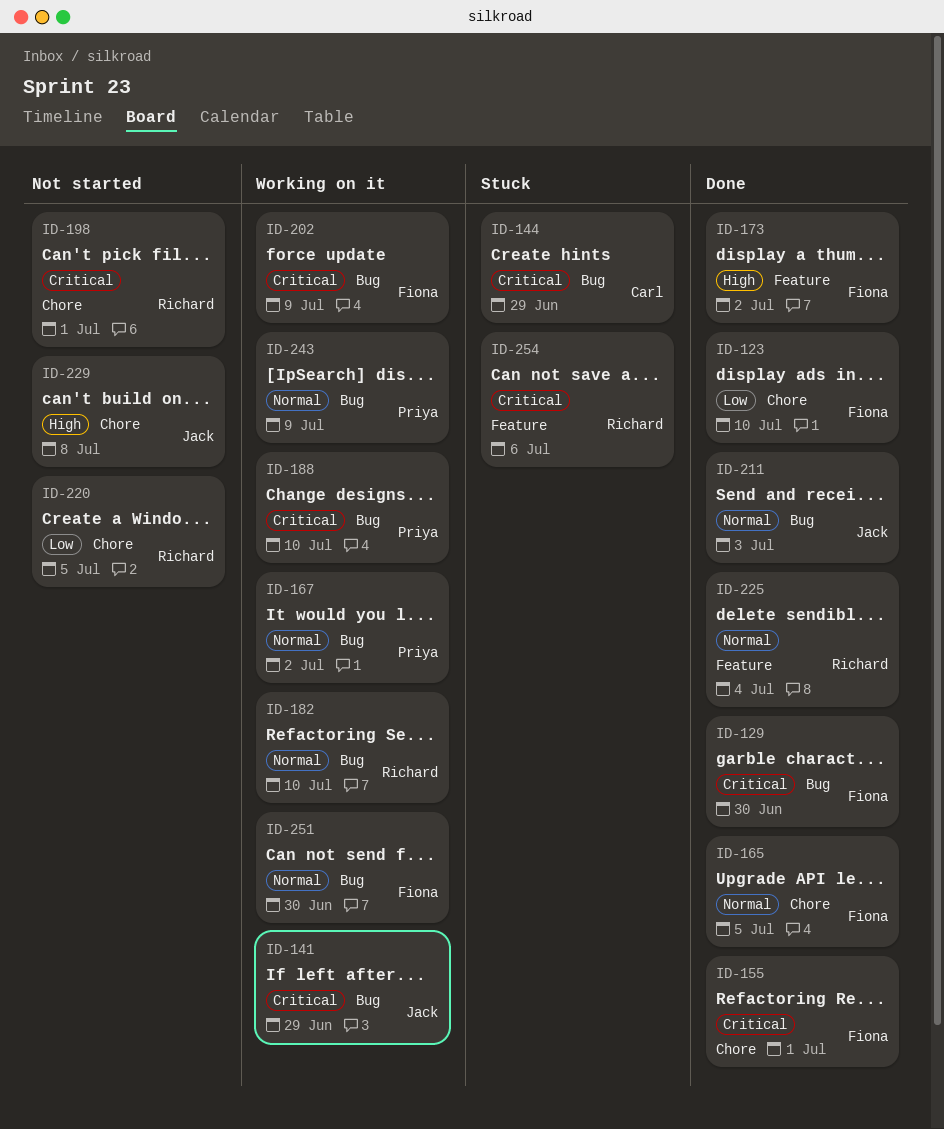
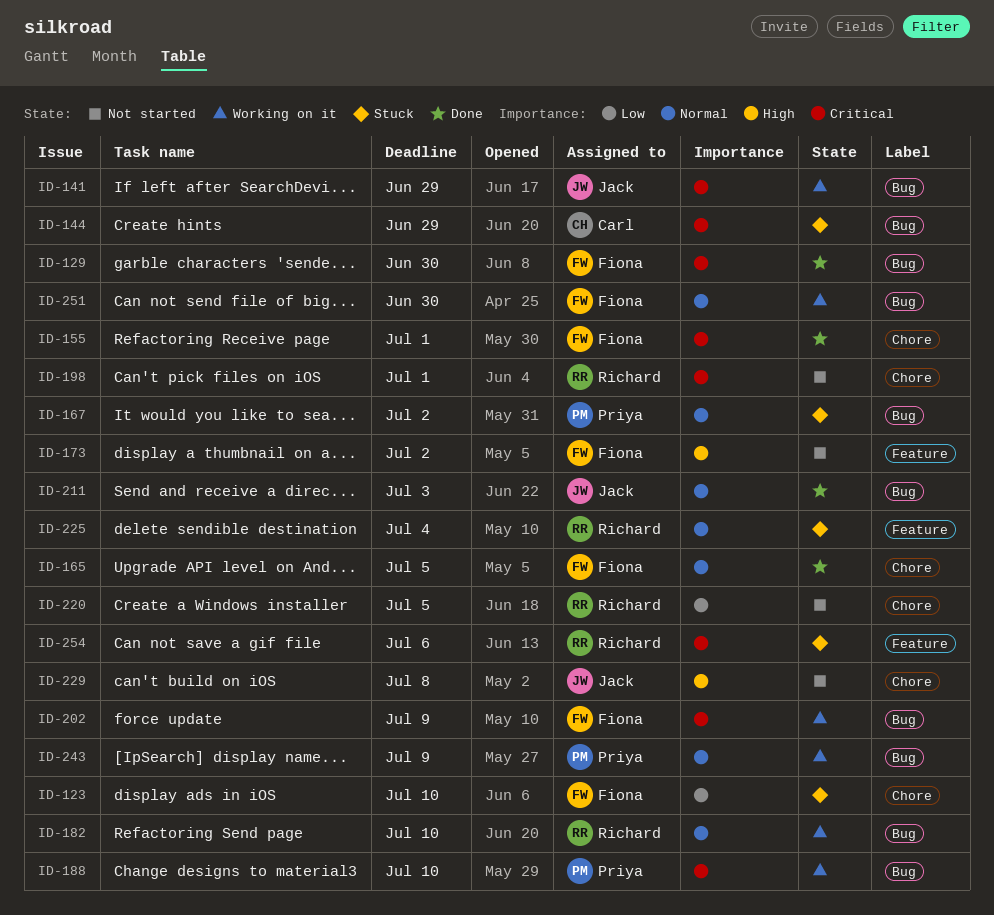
ID-123, status: Done -> Stuck
ID-167, status: Working on it -> Stuck
ID-173, status: Done -> Not started
ID-225, status: Done -> Stuck

